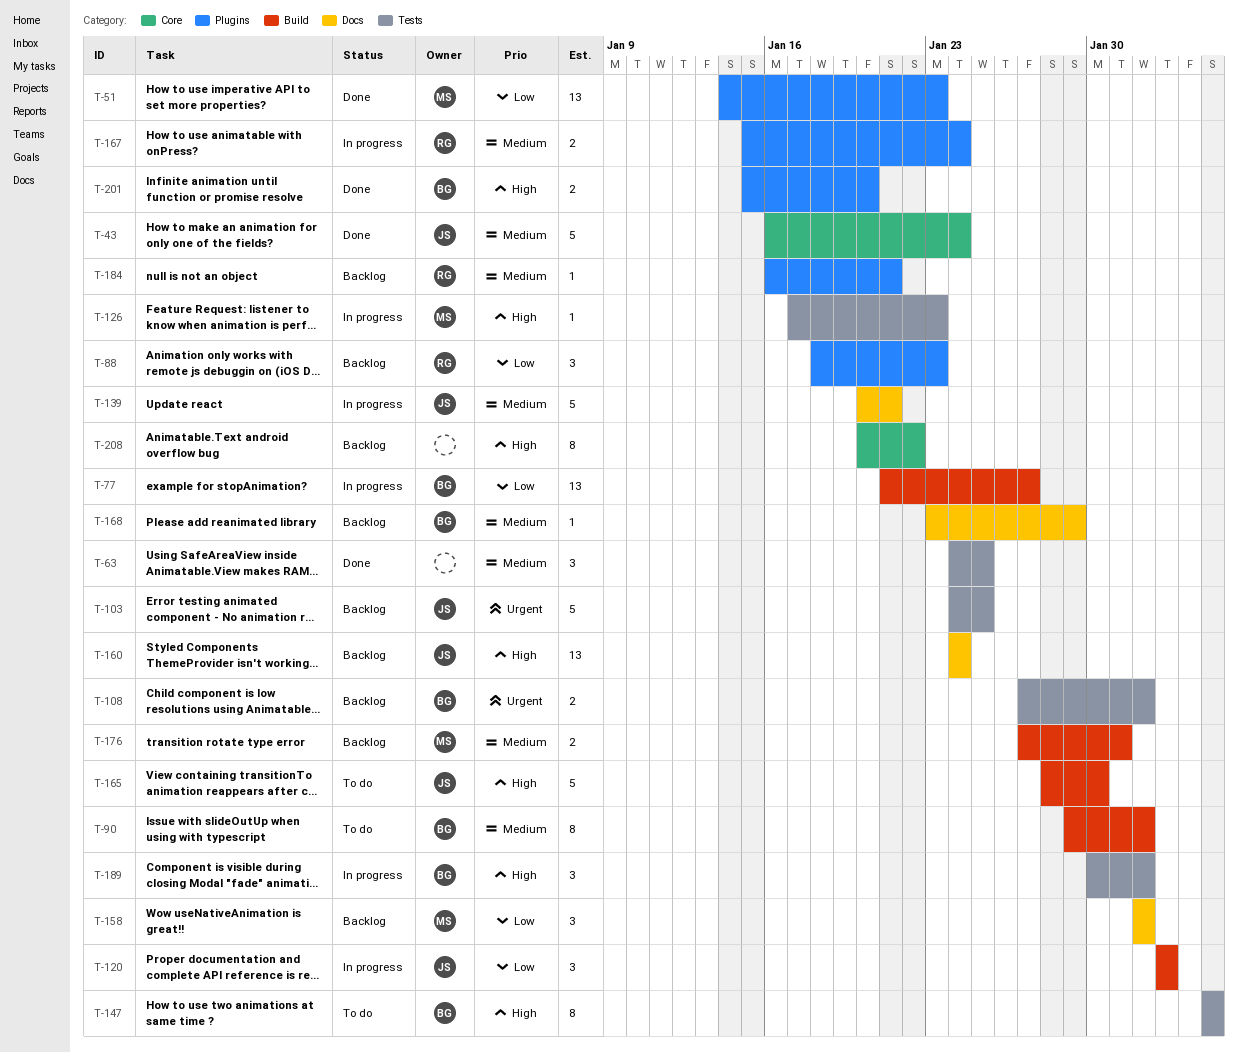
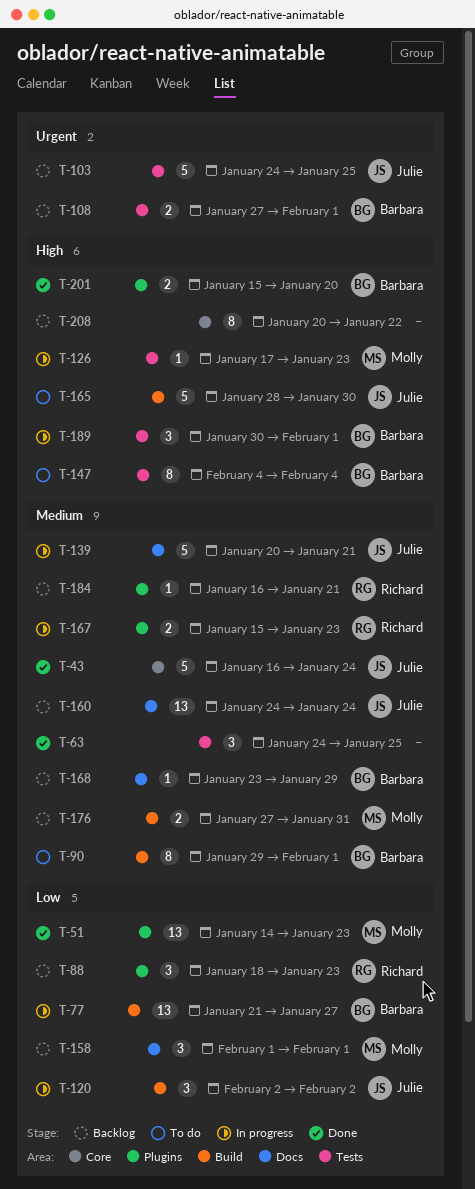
T-160, priority: High -> Medium
T-167, due: Jan 24 -> Jan 23

